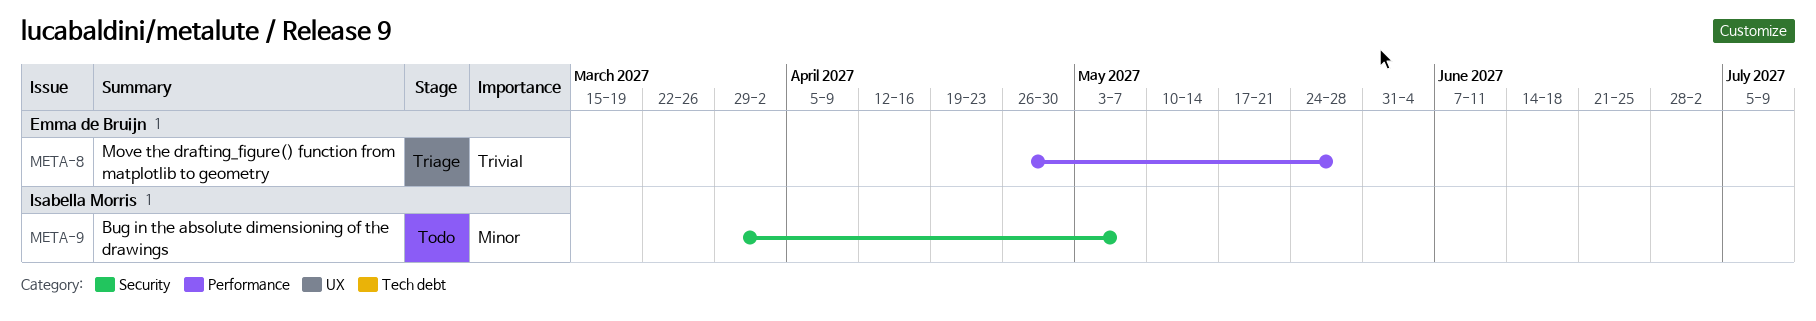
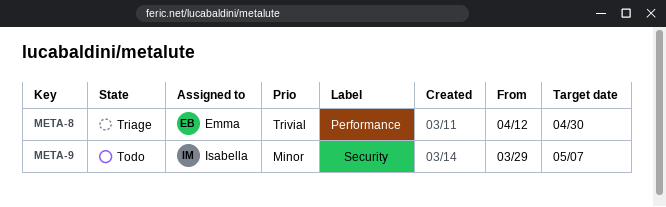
META-8, start: Apr 26 -> Apr 12
META-8, due: May 28 -> Apr 30

